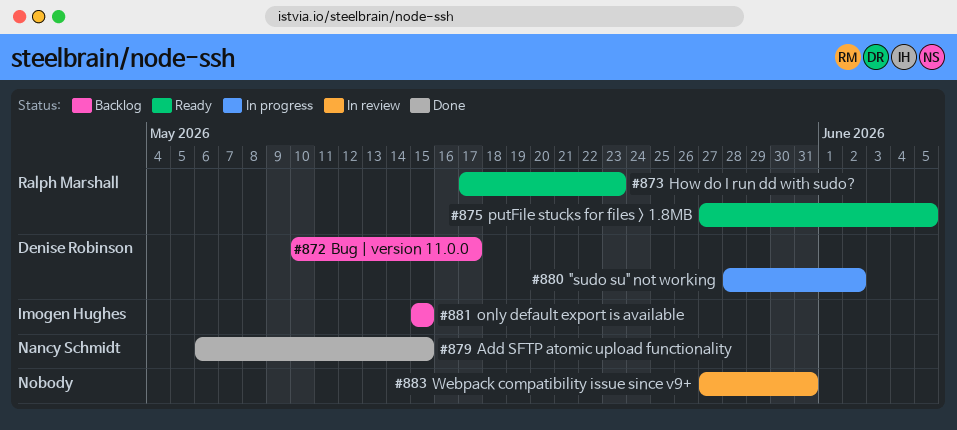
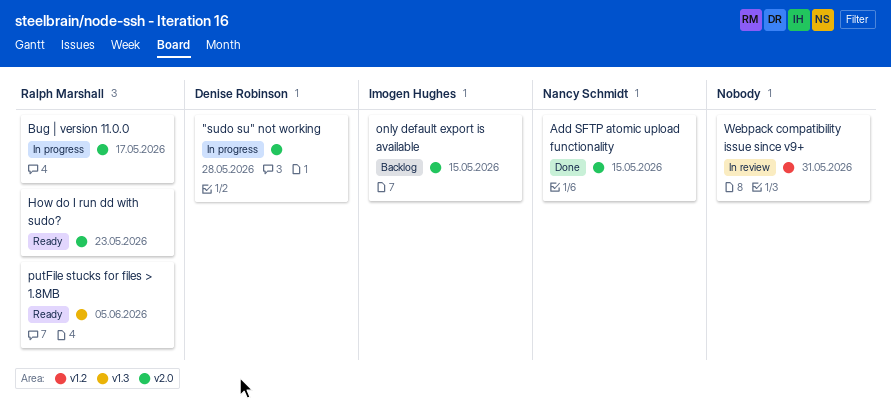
"sudo su" not working, due: Jun 2 -> May 28
Bug | version 11.0.0, status: Backlog -> In progress
Bug | version 11.0.0, owner: Denise Robinson -> Ralph Marshall

